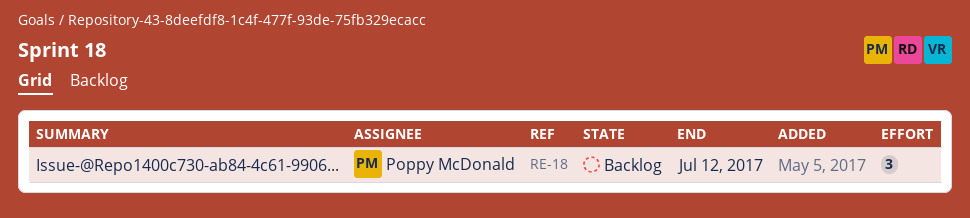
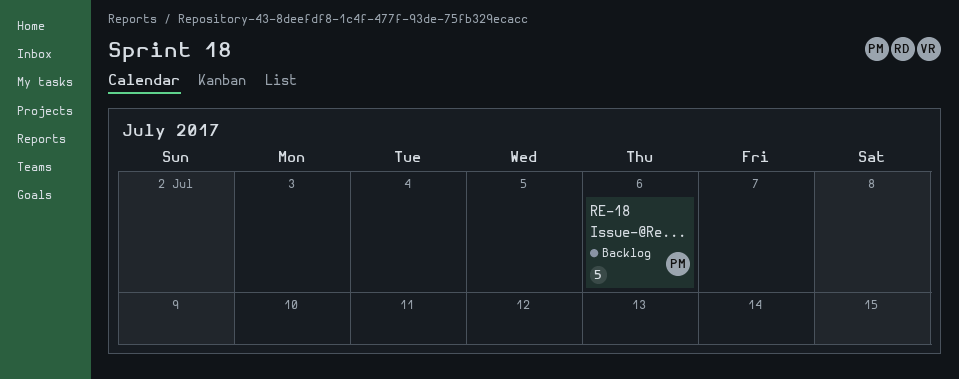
RE-18, estimate: 3 -> 5
RE-18, due: Jul 12 -> Jul 6

